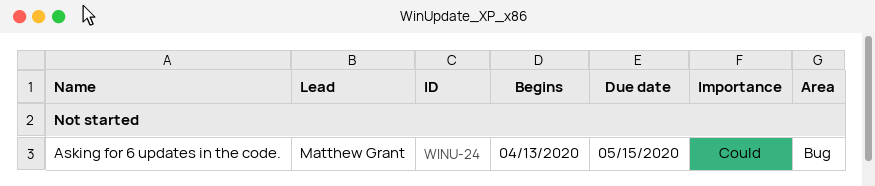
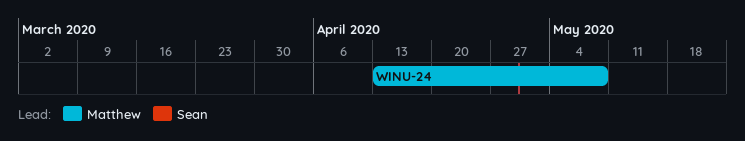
WINU-24, due: May 15 -> May 8

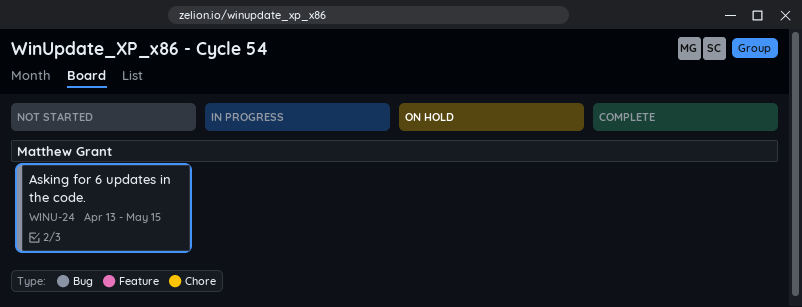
WINU-24, due: May 8 -> May 15

